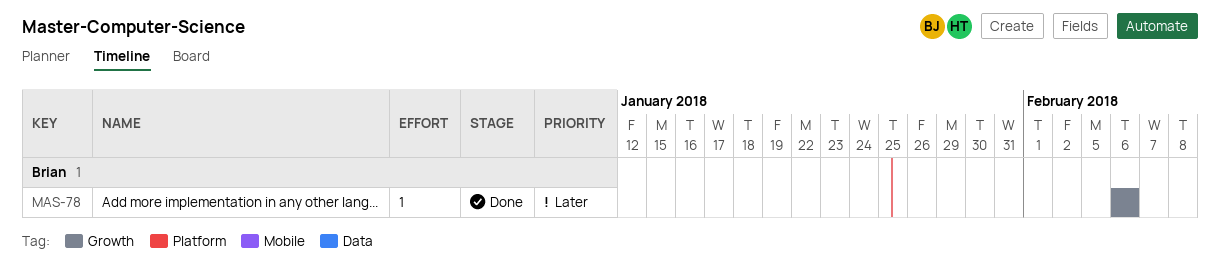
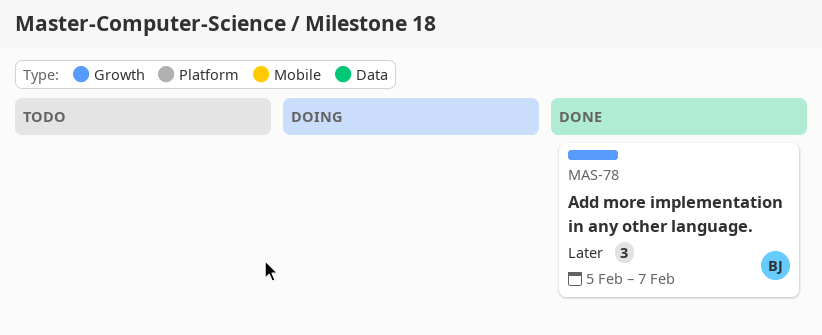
MAS-78, estimate: 1 -> 3
MAS-78, start: Feb 6 -> Feb 5
MAS-78, due: Feb 6 -> Feb 7

